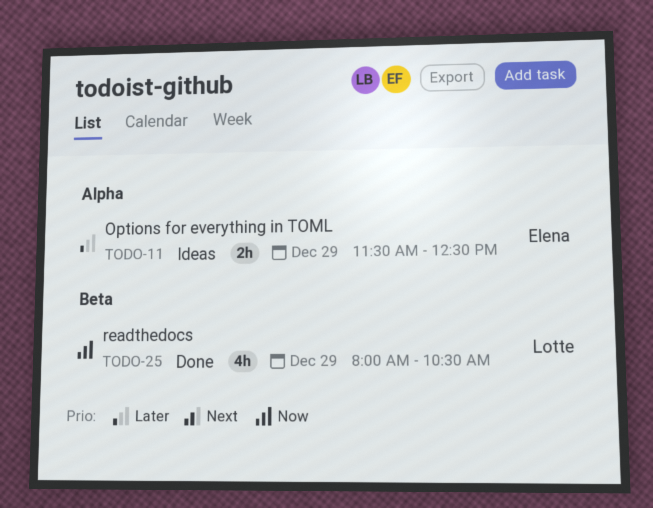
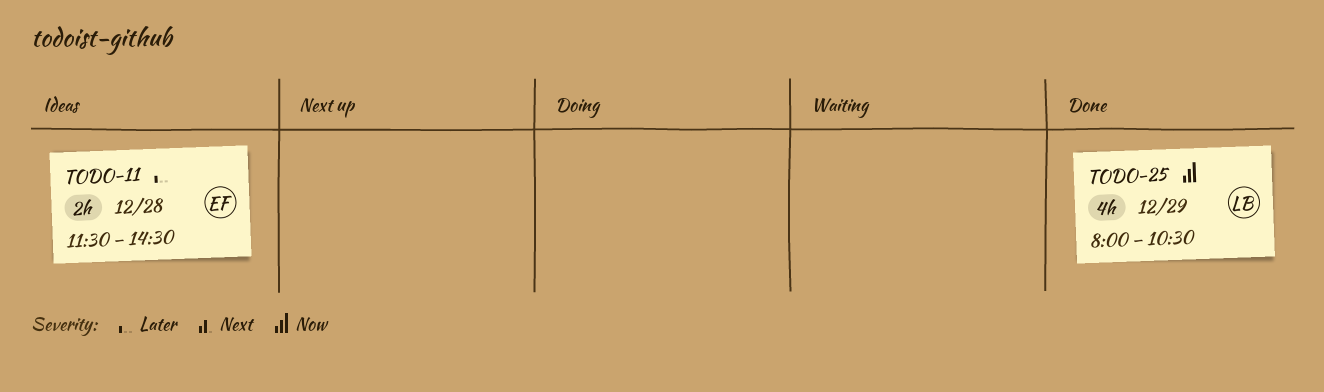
TODO-11, day: Dec 29 -> Dec 28
TODO-11, ends: 12:30 -> 14:30

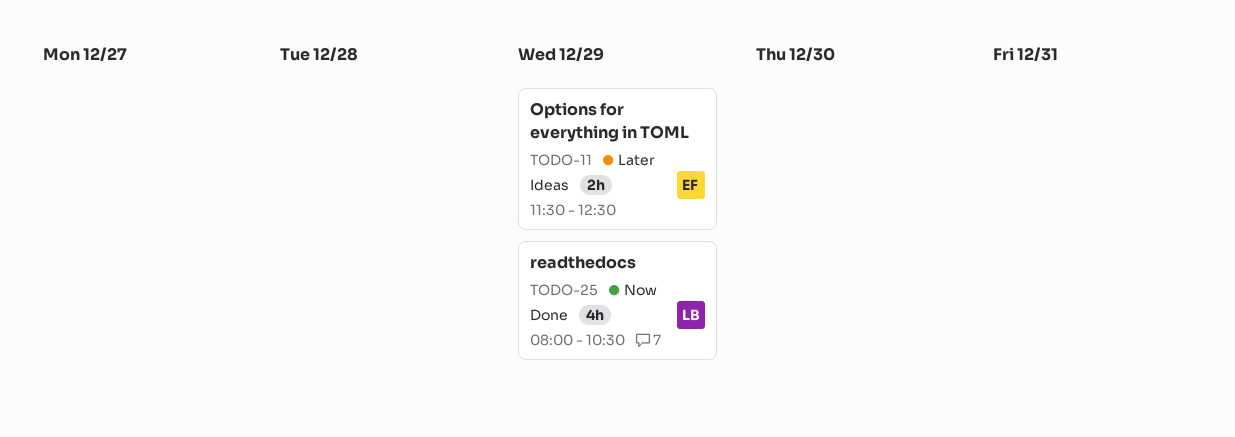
TODO-11, day: Dec 28 -> Dec 29
TODO-11, ends: 14:30 -> 12:30

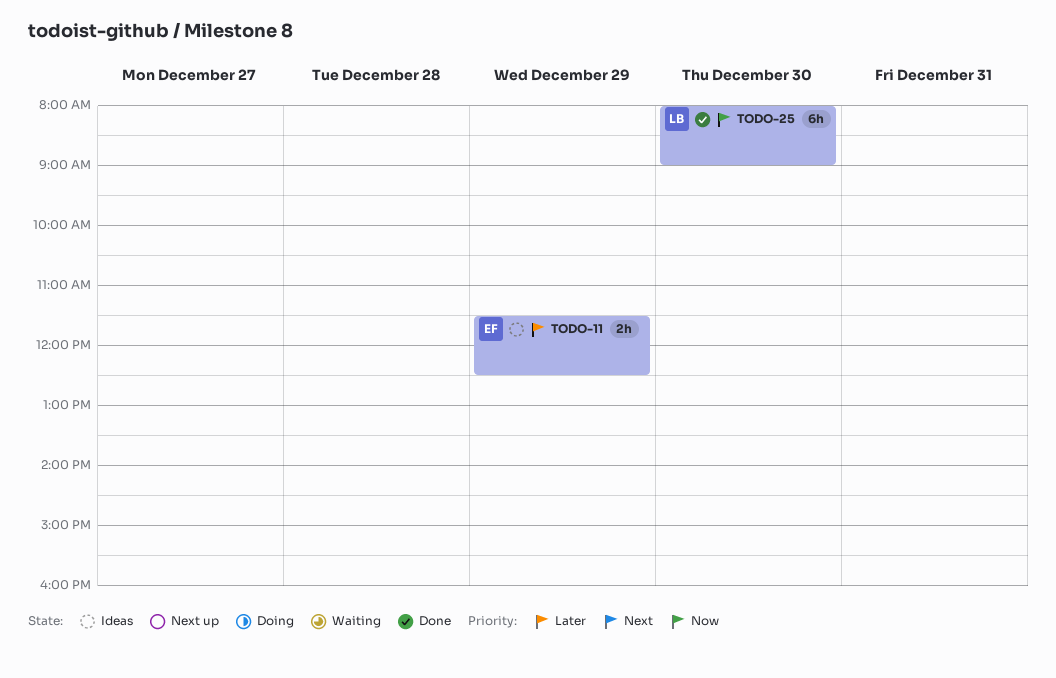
TODO-25, estimate: 4h -> 6h
TODO-25, day: Dec 29 -> Dec 30
TODO-25, ends: 10:30 -> 09:00

